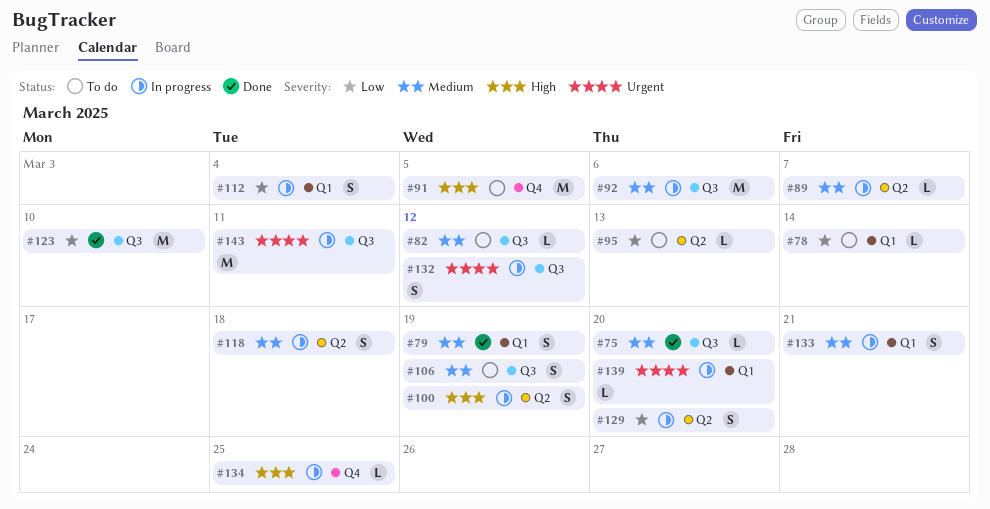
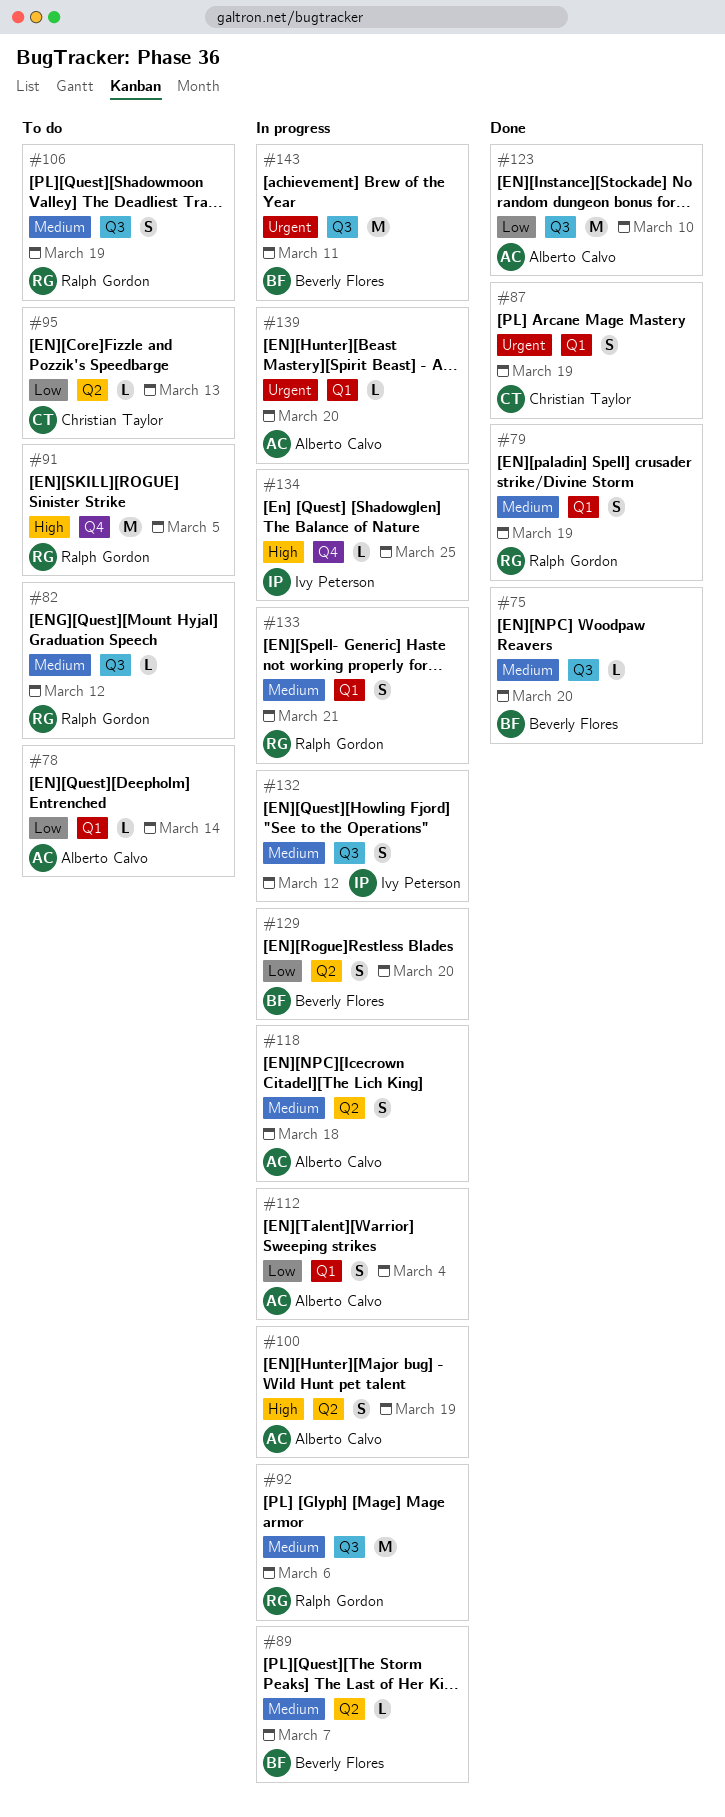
#87: none -> present
#132, priority: Urgent -> Medium

